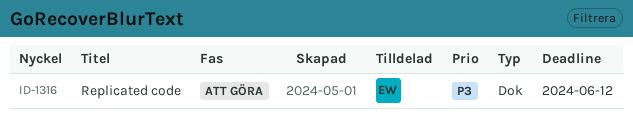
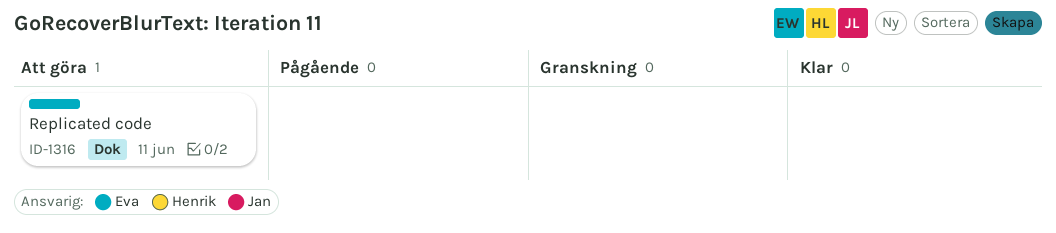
ID-1316, due: Jun 12 -> Jun 11

